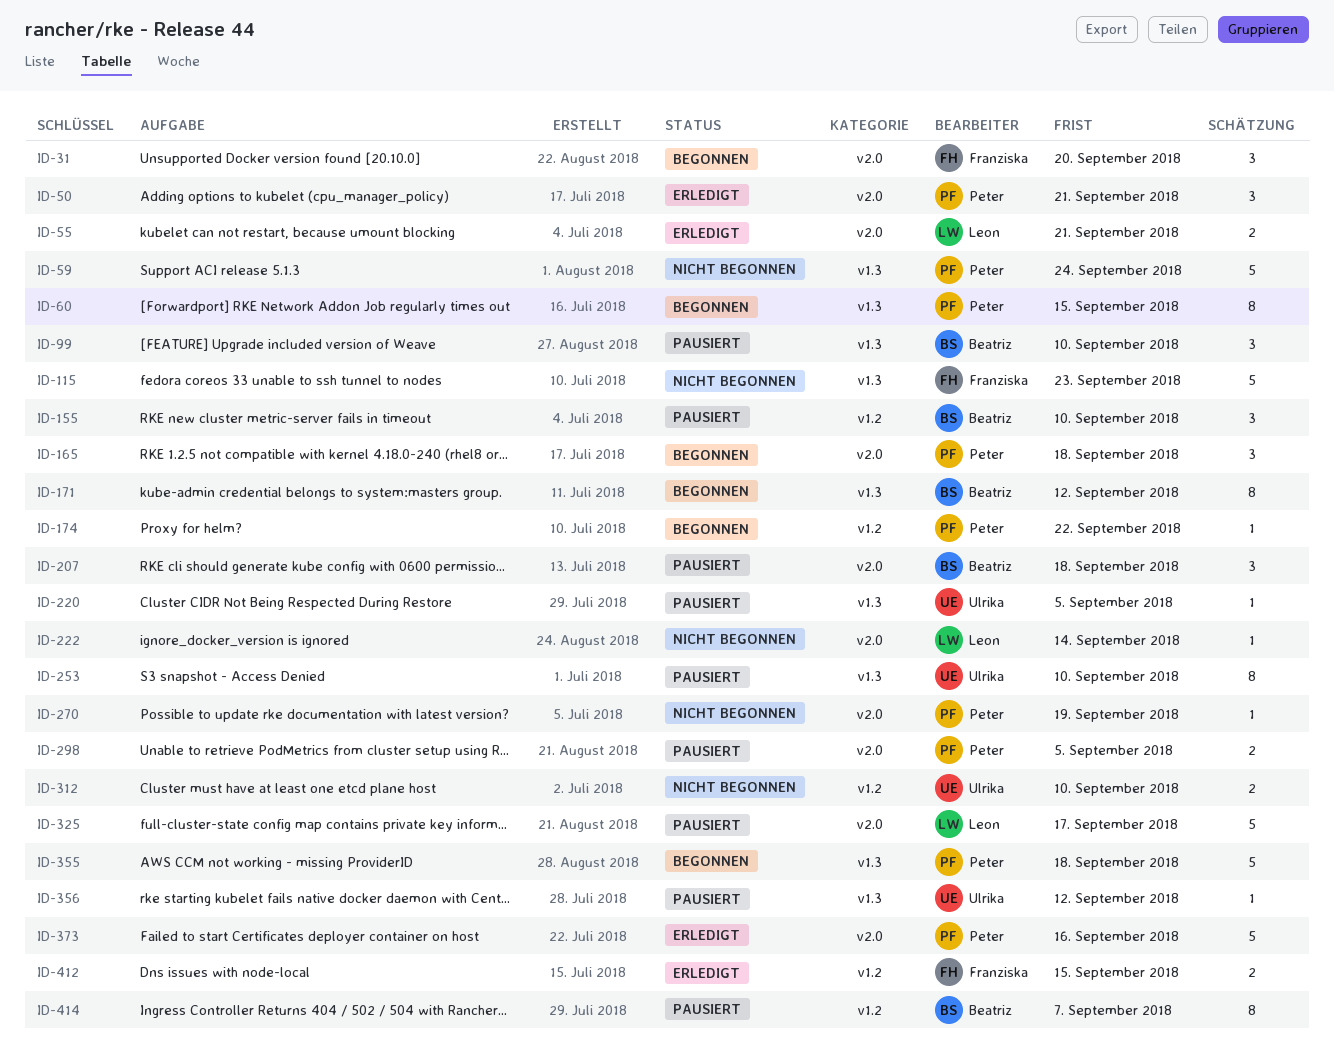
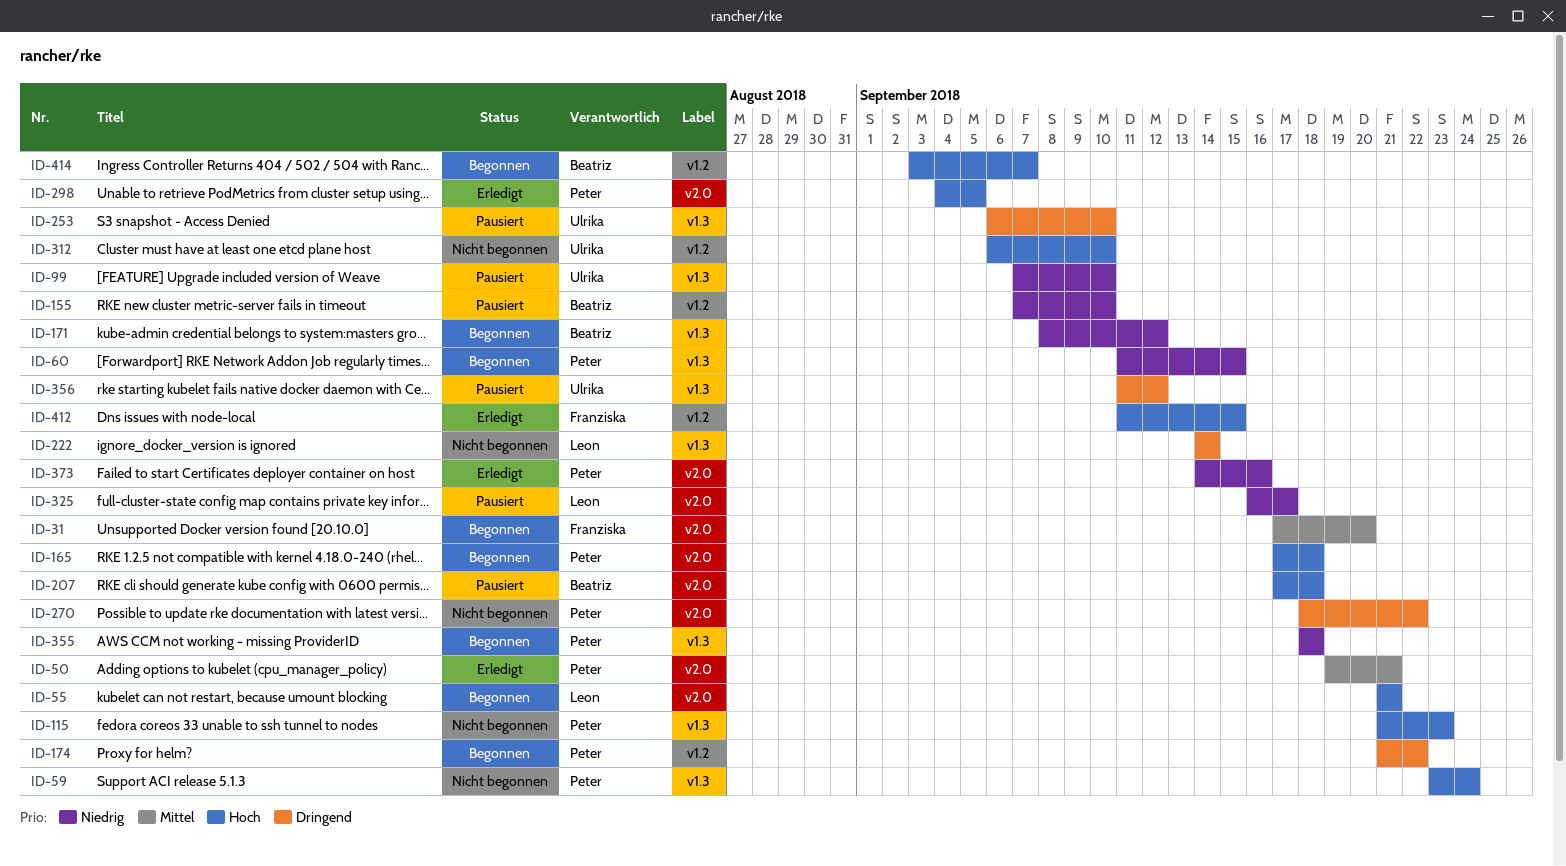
ID-55, status: Erledigt -> Begonnen
ID-99, owner: Beatriz -> Ulrika
ID-115, owner: Franziska -> Peter
ID-220: present -> none
ID-222, label: v2.0 -> v1.3
ID-270, due: Sep 19 -> Sep 22
ID-298, status: Pausiert -> Erledigt
ID-414, status: Pausiert -> Begonnen

